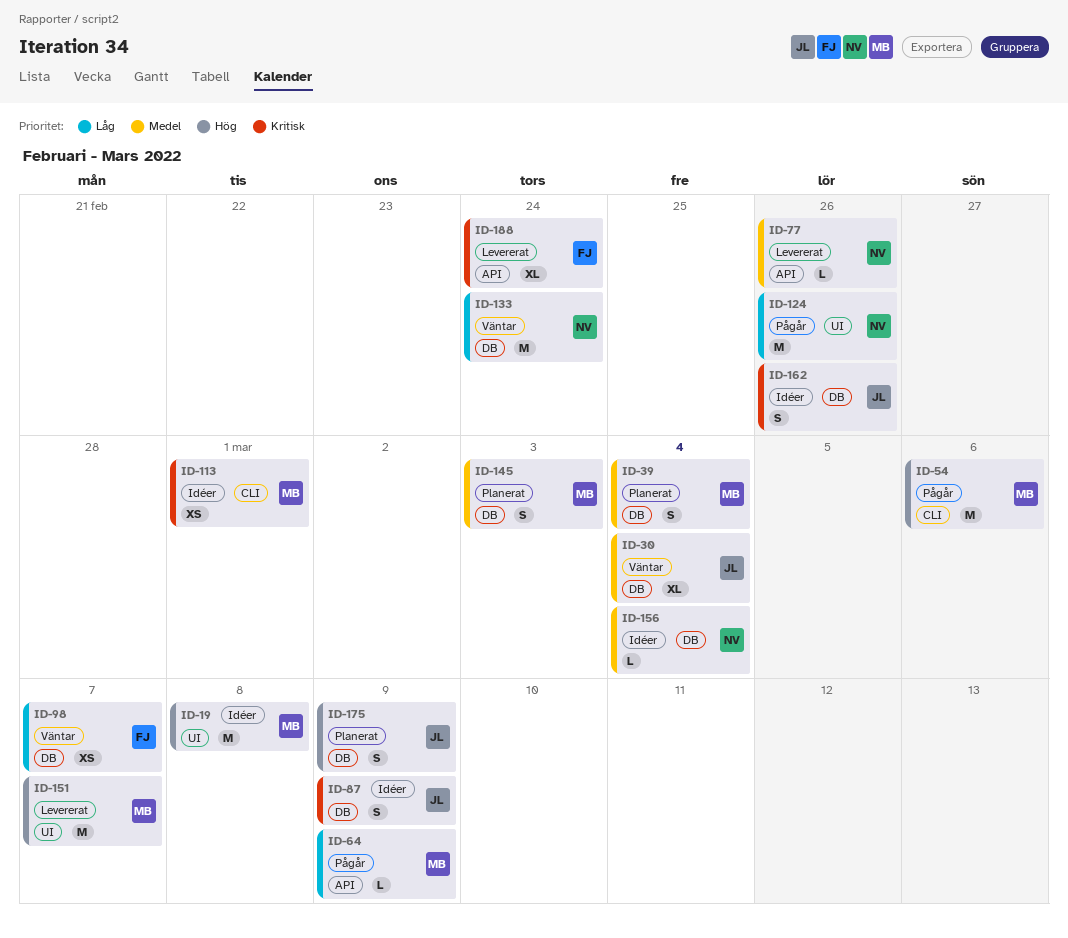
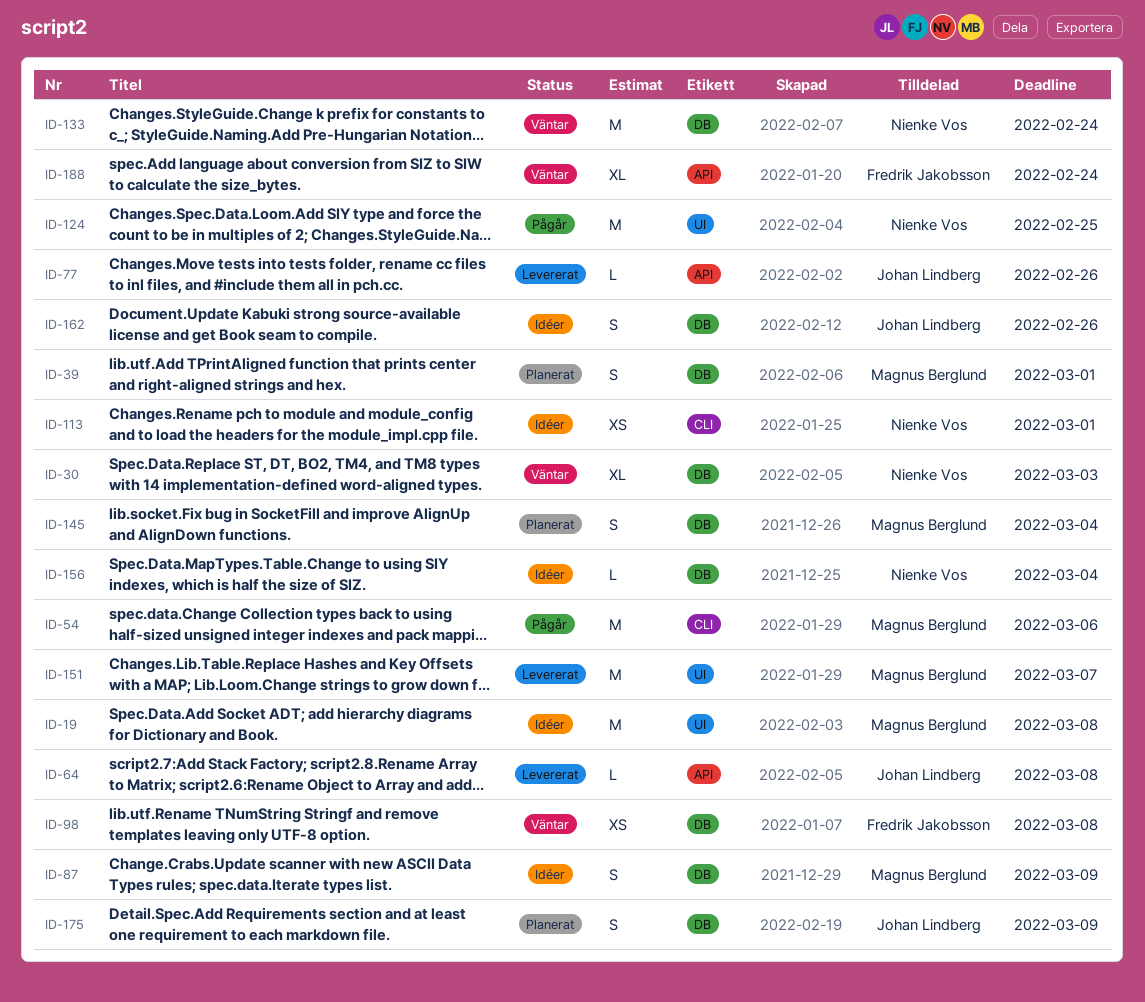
ID-30, owner: Johan Lindberg -> Nienke Vos
ID-30, due: Mar 4 -> Mar 3
ID-39, due: Mar 4 -> Mar 1
ID-64, status: Pågår -> Levererat
ID-64, owner: Magnus Berglund -> Johan Lindberg
ID-64, due: Mar 9 -> Mar 8
ID-77, owner: Nienke Vos -> Johan Lindberg
ID-87, owner: Johan Lindberg -> Magnus Berglund
ID-98, due: Mar 7 -> Mar 8
ID-113, owner: Magnus Berglund -> Nienke Vos
ID-124, due: Feb 26 -> Feb 25
ID-145, due: Mar 3 -> Mar 4
ID-188, status: Levererat -> Väntar

